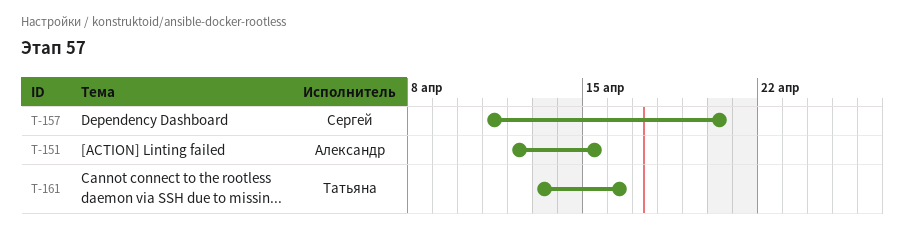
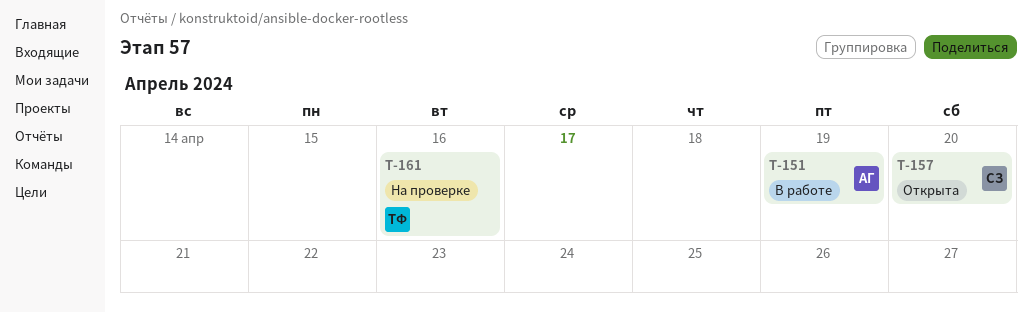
T-151, due: Apr 15 -> Apr 19

